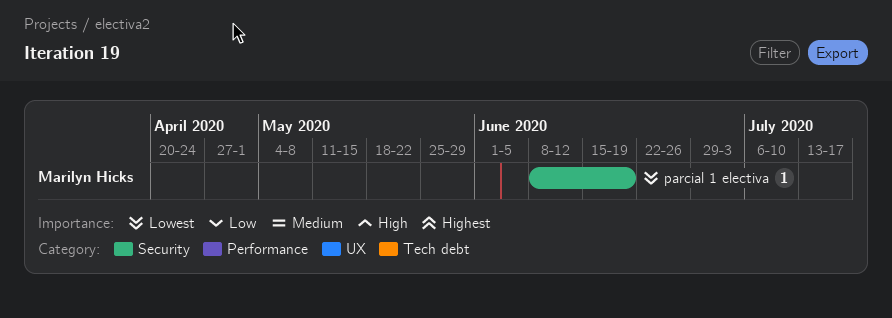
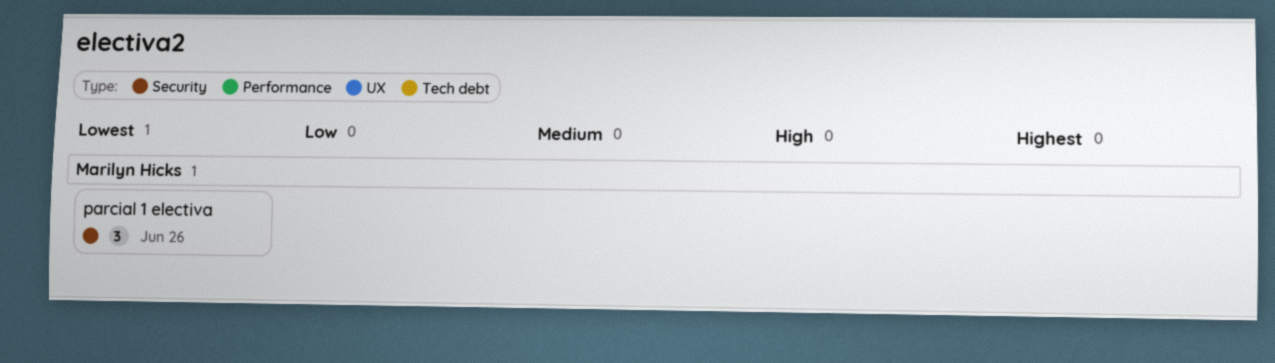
parcial 1 electiva, estimate: 1 -> 3
parcial 1 electiva, due: Jun 19 -> Jun 26

